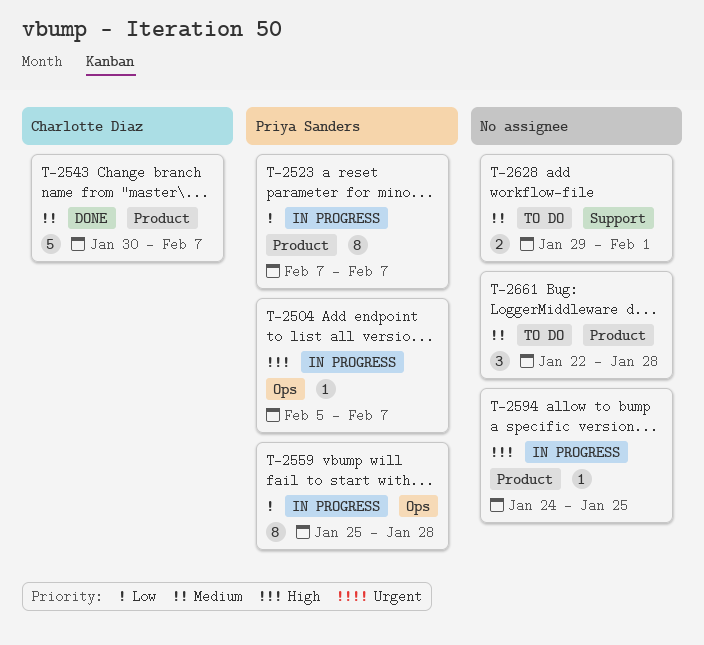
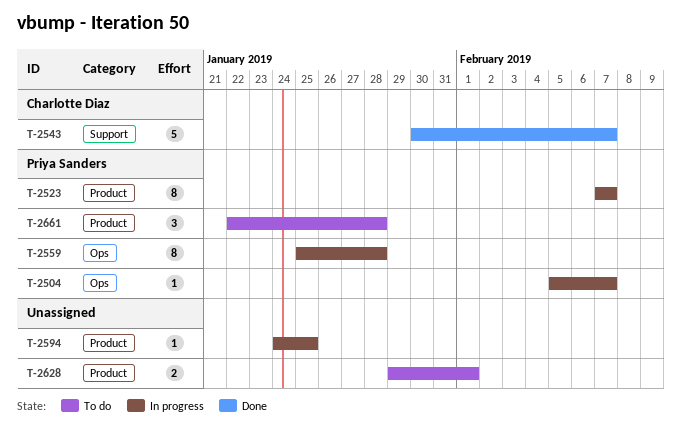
T-2543, label: Product -> Support
T-2628, label: Support -> Product
T-2661, owner: none -> Priya Sanders

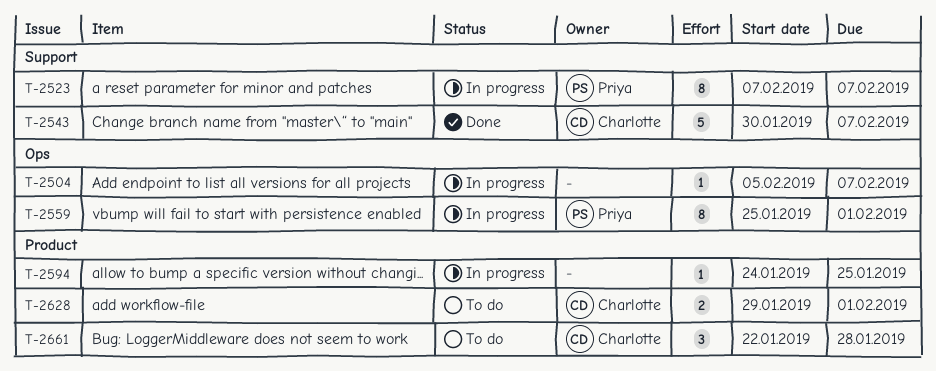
T-2504, owner: Priya Sanders -> none
T-2523, label: Product -> Support
T-2559, due: Jan 28 -> Feb 1
T-2628, owner: none -> Charlotte Diaz
T-2661, owner: Priya Sanders -> Charlotte Diaz

